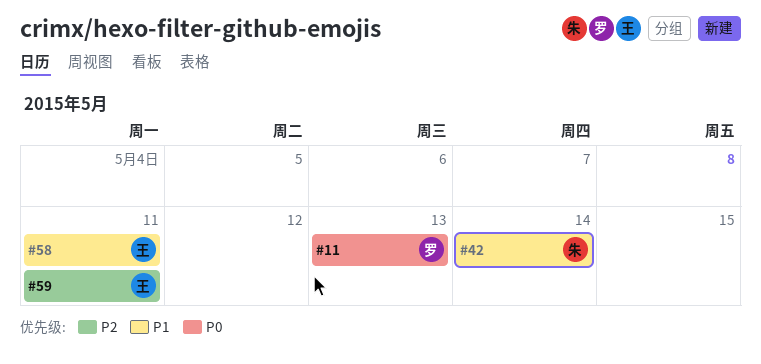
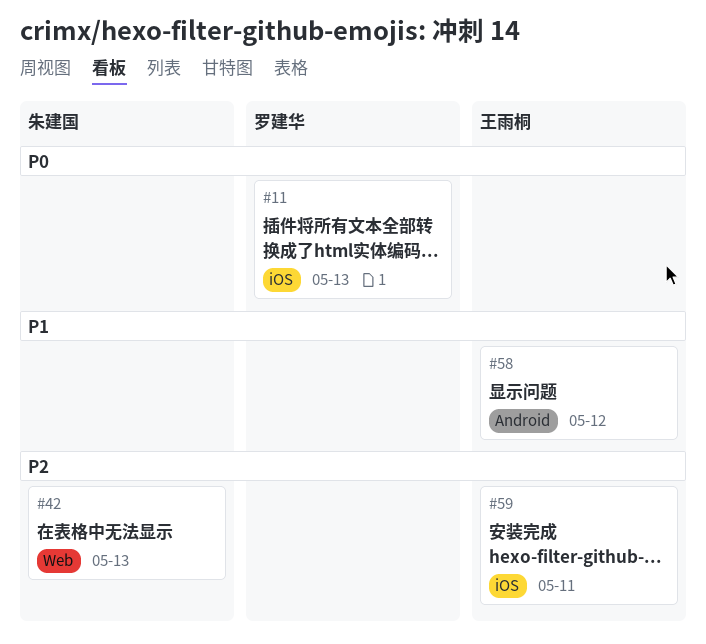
#42, priority: P1 -> P2
#42, due: May 14 -> May 13
#58, due: May 11 -> May 12

